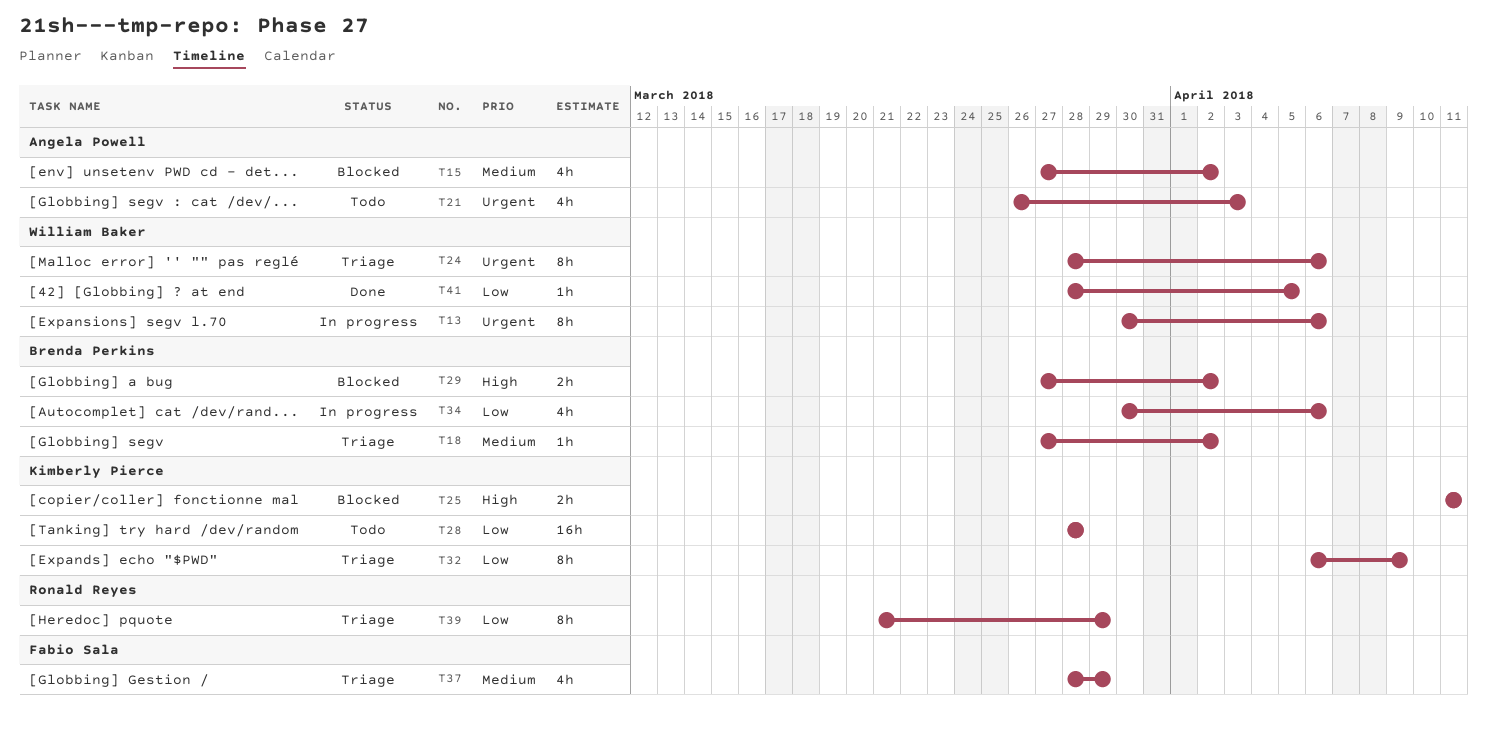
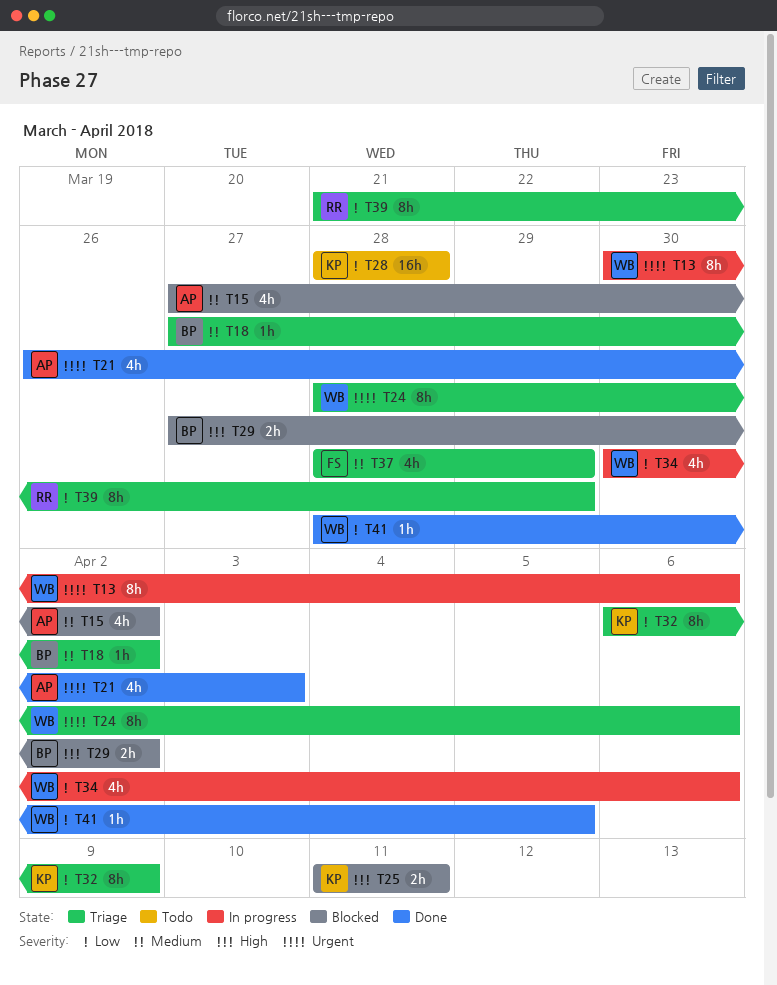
T21, status: Todo -> Done
T34, owner: Brenda Perkins -> William Baker

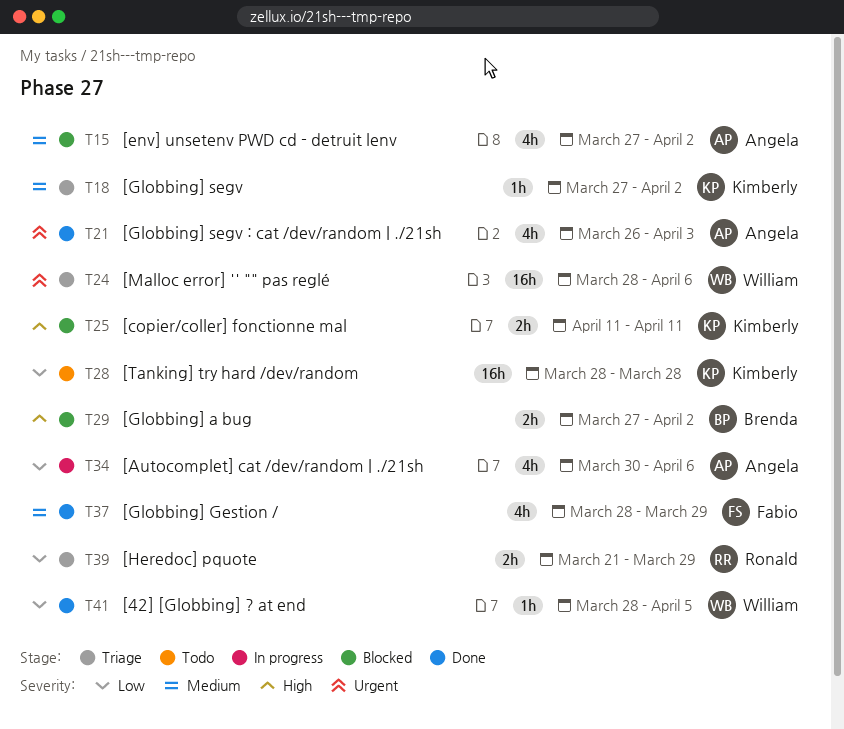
T13: present -> none
T18, owner: Brenda -> Kimberly
T24, estimate: 8h -> 16h
T32: present -> none
T34, owner: William -> Angela
T37, status: Triage -> Done
T39, estimate: 8h -> 2h

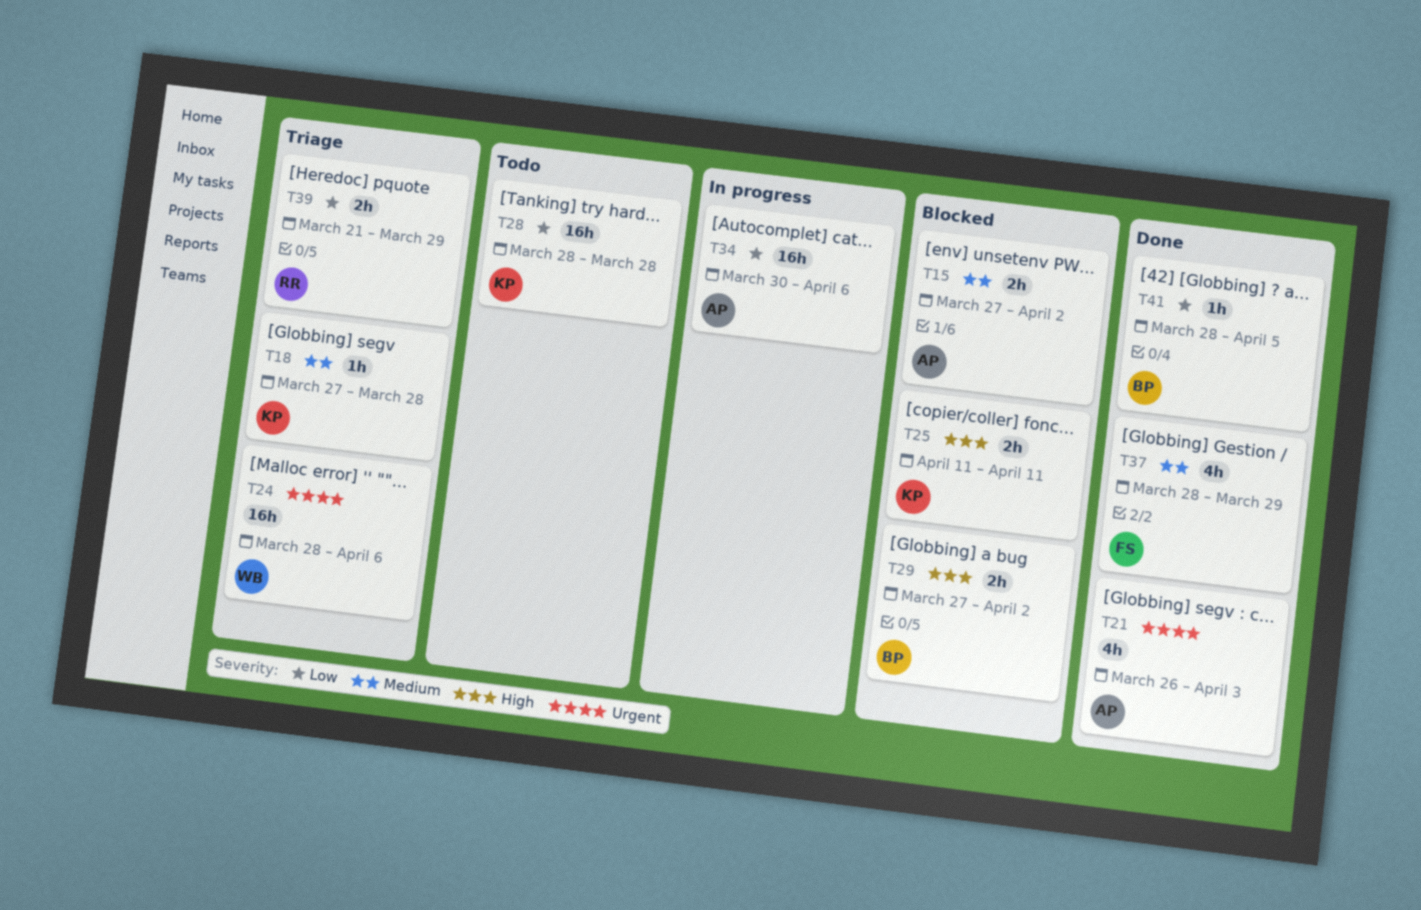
T15, estimate: 4h -> 2h
T18, due: Apr 2 -> Mar 28
T34, estimate: 4h -> 16h
T41, owner: William -> Brenda

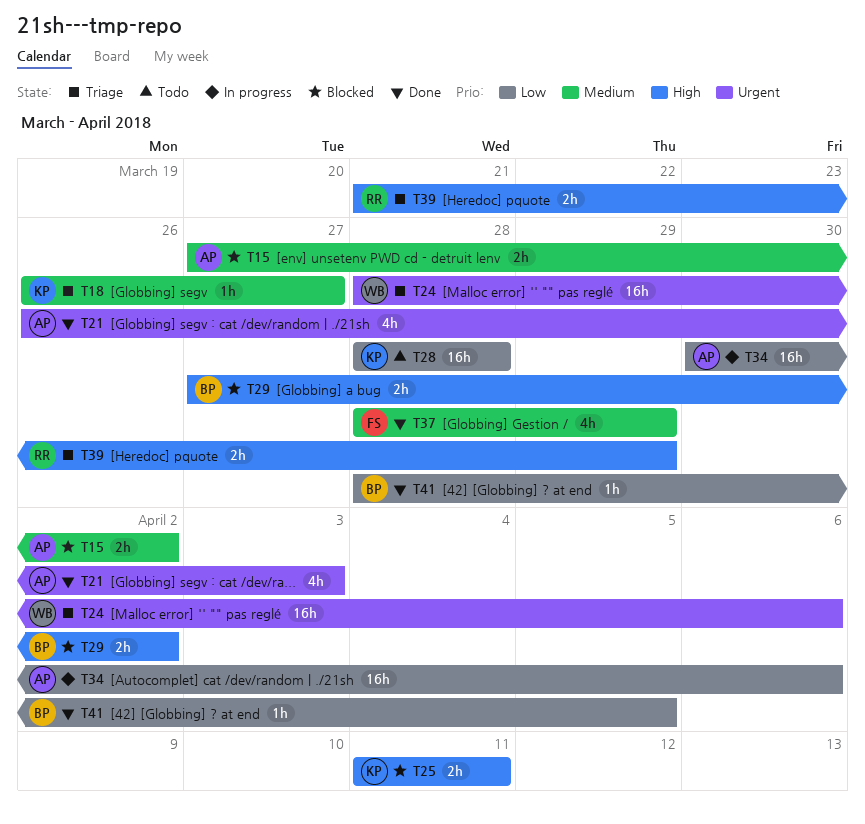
T18, start: Mar 27 -> Mar 26
T18, due: Mar 28 -> Mar 27
T39, priority: Low -> High

